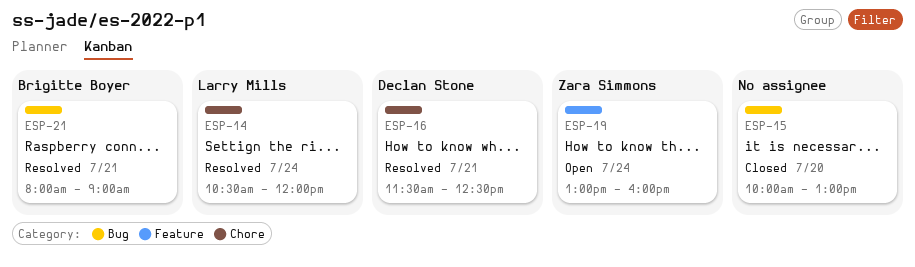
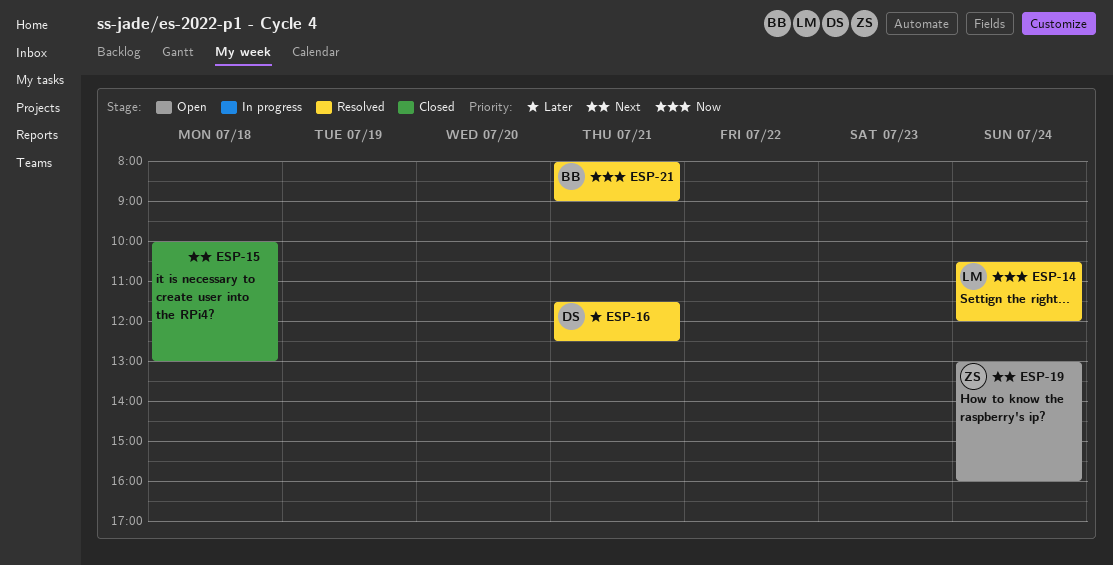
ESP-15, day: Jul 20 -> Jul 18

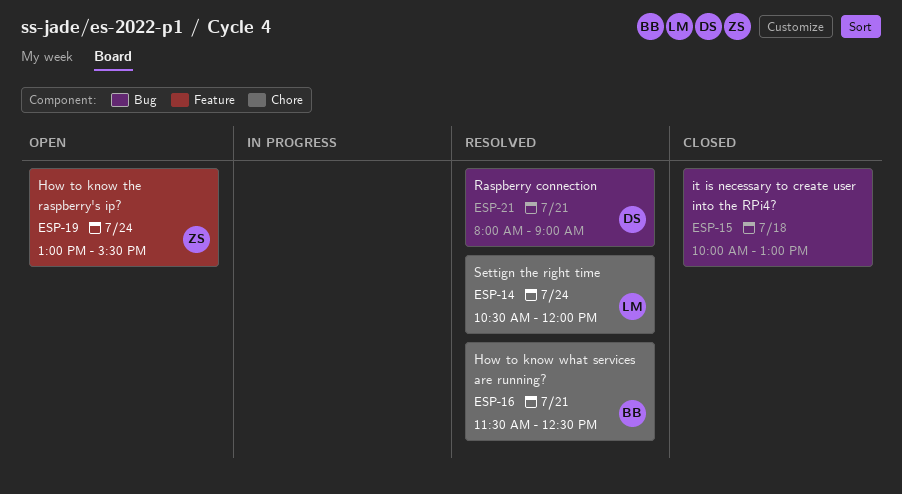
ESP-16, owner: DS -> BB
ESP-19, ends: 16:00 -> 15:30
ESP-21, owner: BB -> DS

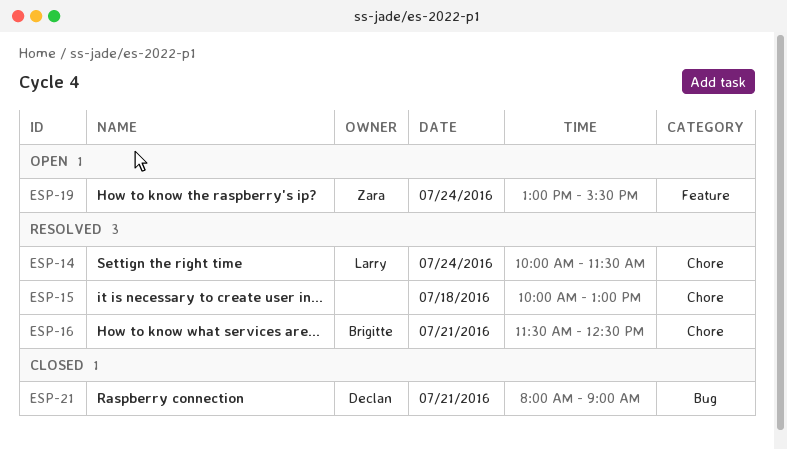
ESP-14, begins: 10:30 -> 10:00
ESP-14, ends: 12:00 -> 11:30
ESP-15, status: Closed -> Resolved
ESP-15, label: Bug -> Chore
ESP-21, status: Resolved -> Closed

